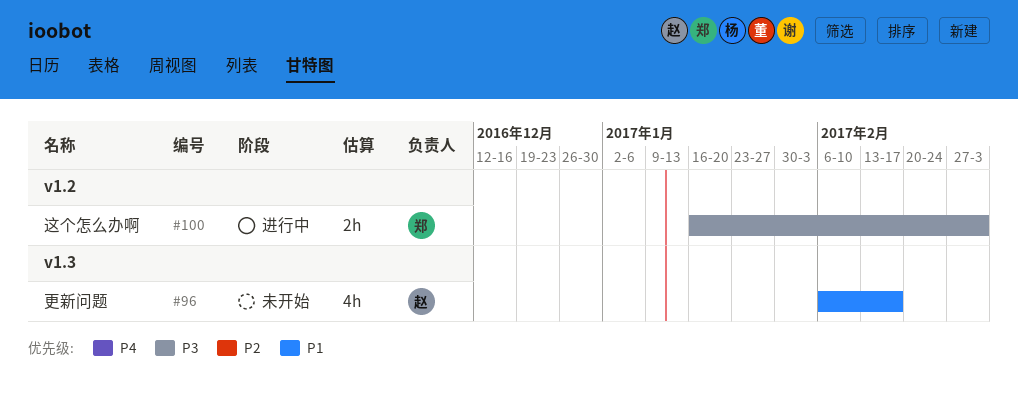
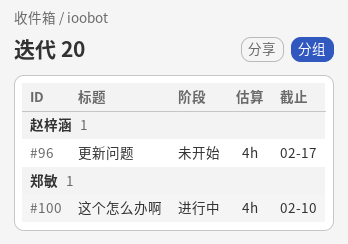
#100, estimate: 2h -> 4h
#100, due: Mar 3 -> Feb 10

